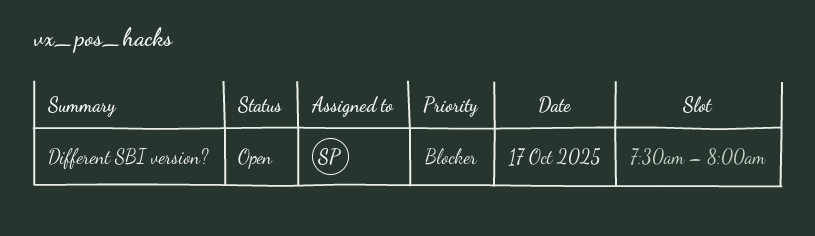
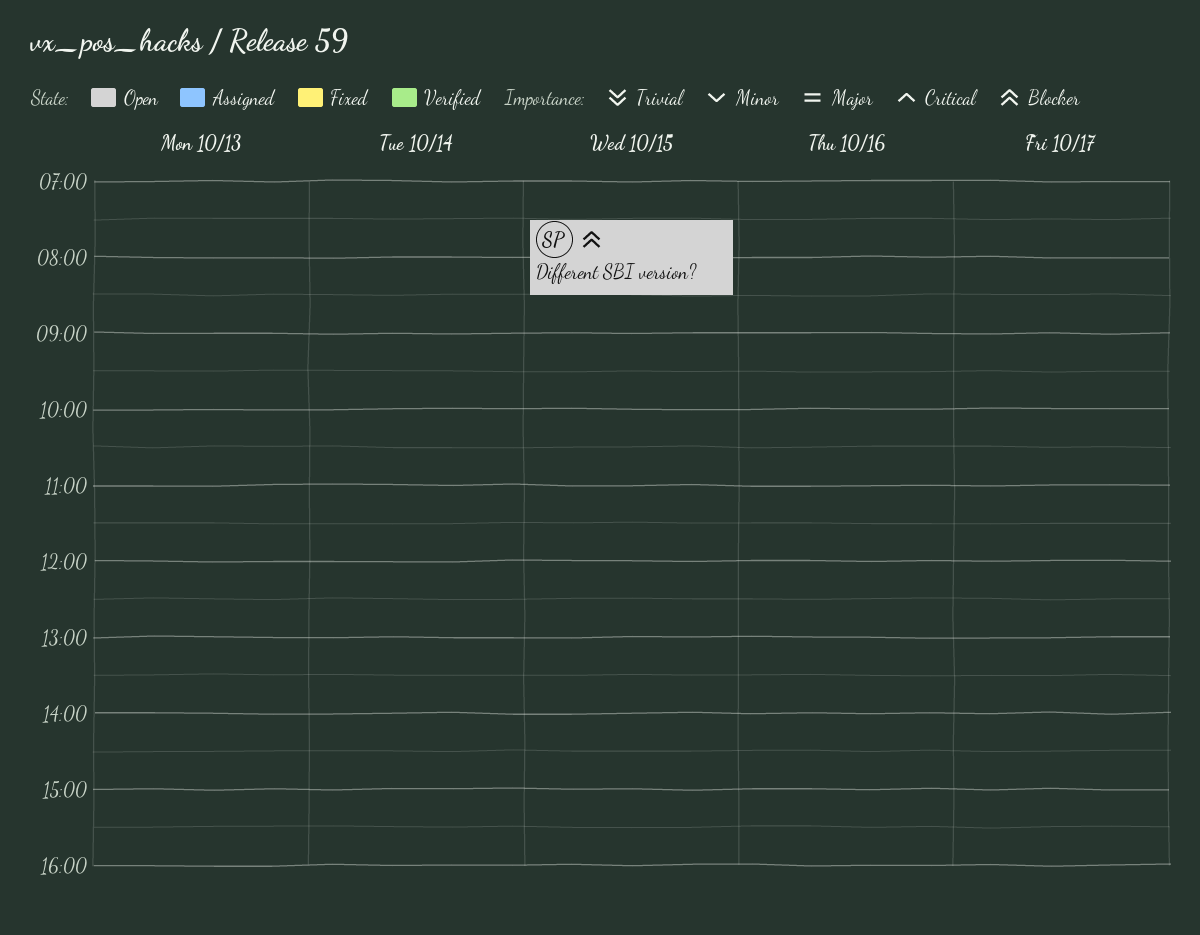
Different SBI version?, day: Oct 17 -> Oct 15
Different SBI version?, ends: 08:00 -> 08:30

